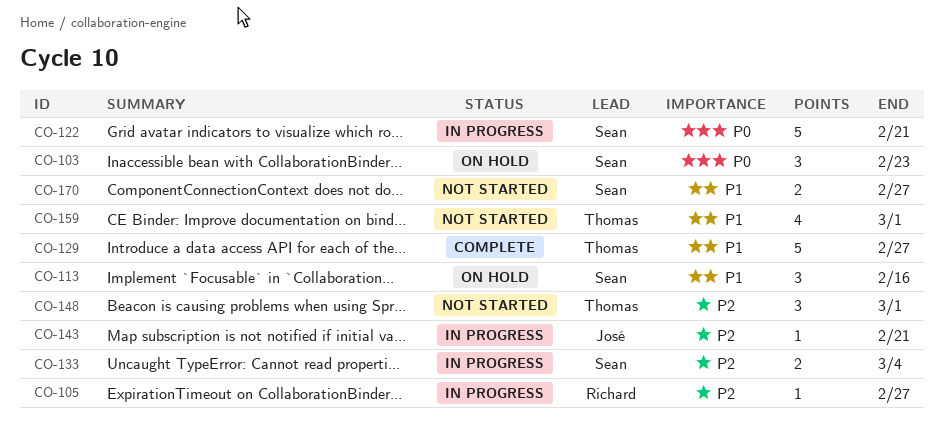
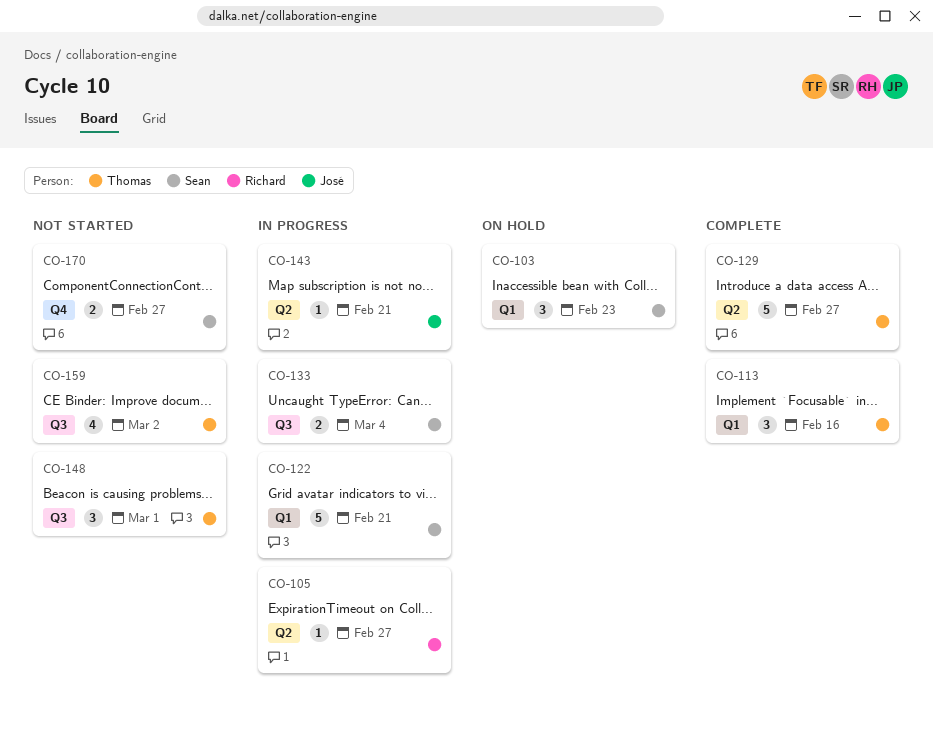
CO-113, status: On hold -> Complete
CO-113, owner: Sean -> Thomas
CO-159, due: Mar 1 -> Mar 2

